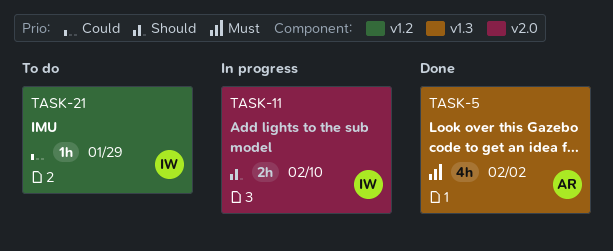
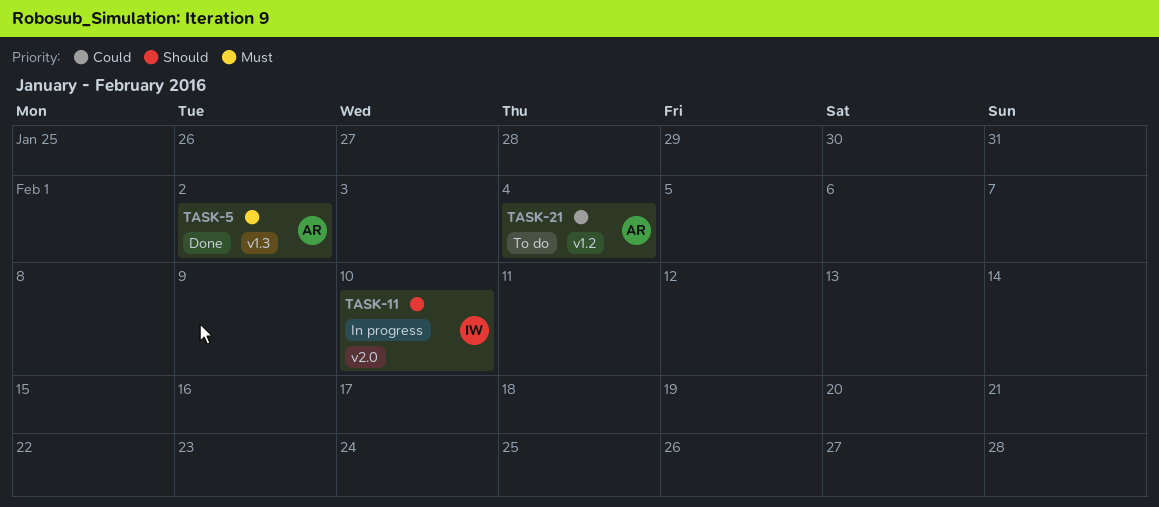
TASK-21, owner: IW -> AR
TASK-21, due: Jan 29 -> Feb 4

